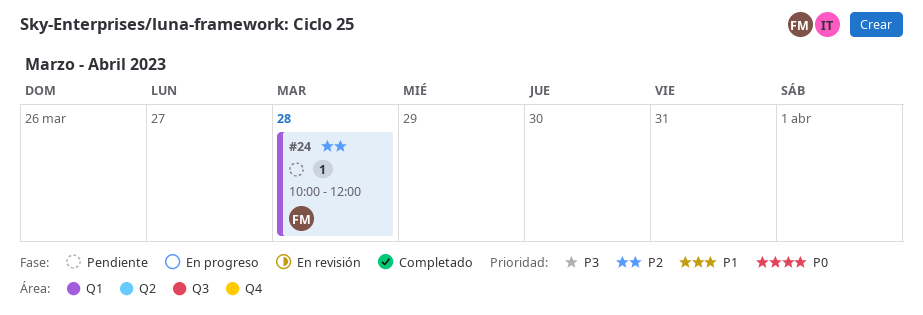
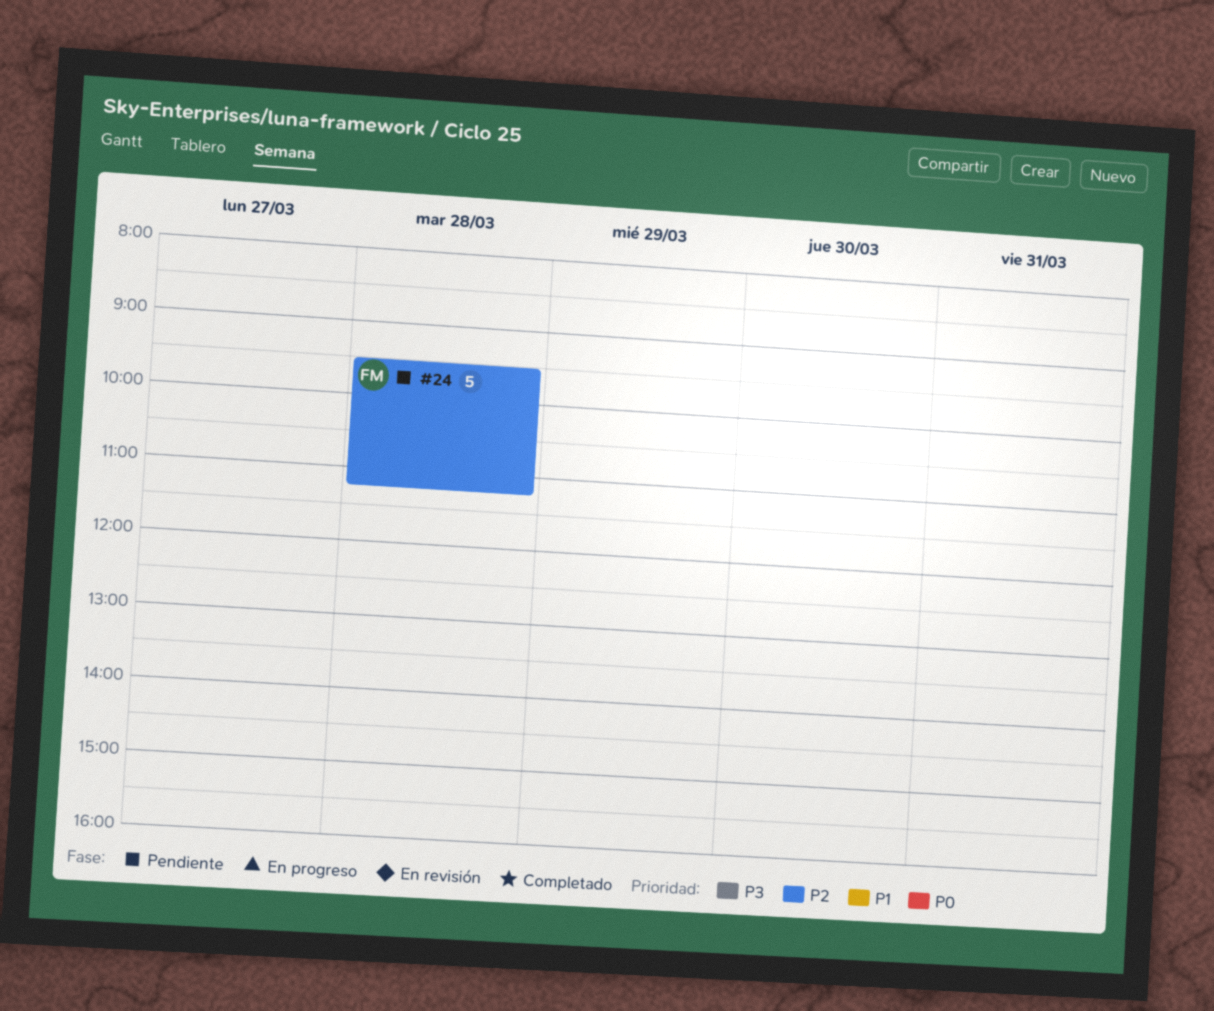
#24, estimate: 1 -> 5
#24, begins: 10:00 -> 09:30
#24, ends: 12:00 -> 11:15

